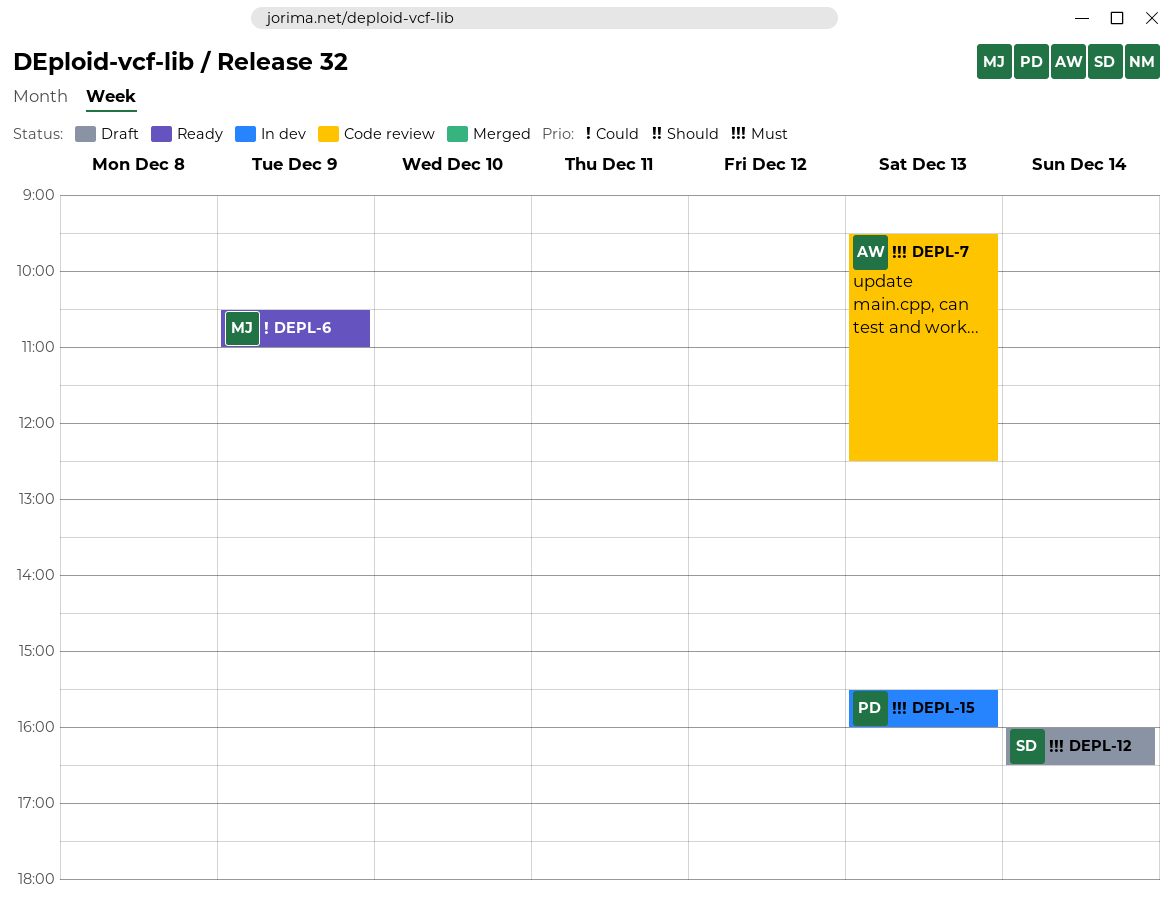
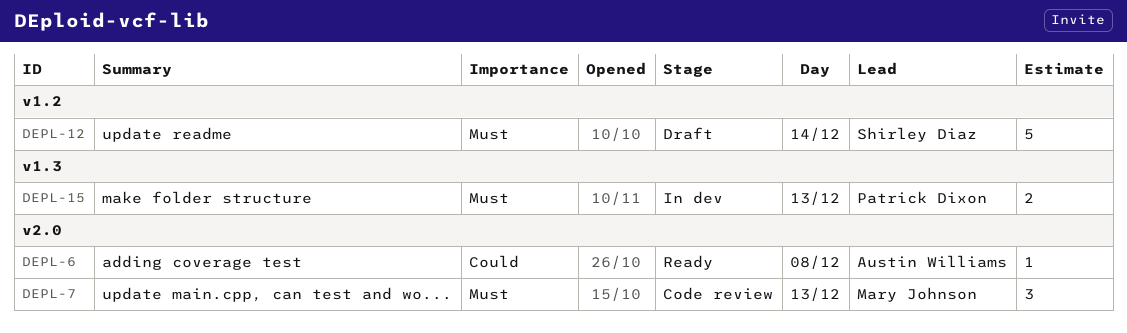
DEPL-6, owner: Mary Johnson -> Austin Williams
DEPL-6, day: Dec 9 -> Dec 8
DEPL-7, owner: Austin Williams -> Mary Johnson

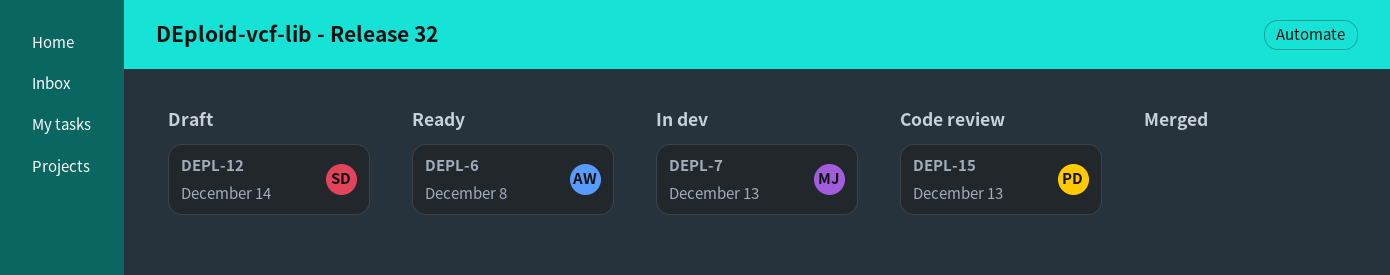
DEPL-7, status: Code review -> In dev
DEPL-15, status: In dev -> Code review

